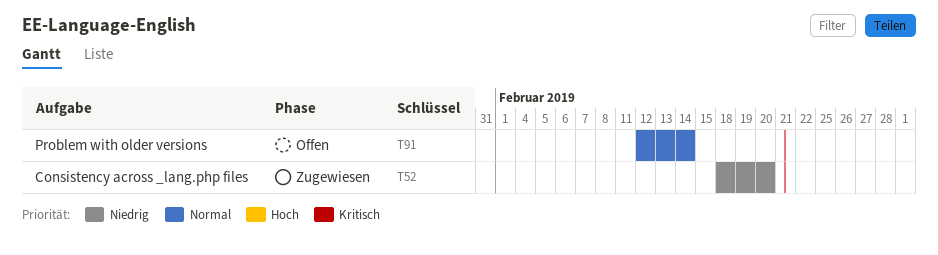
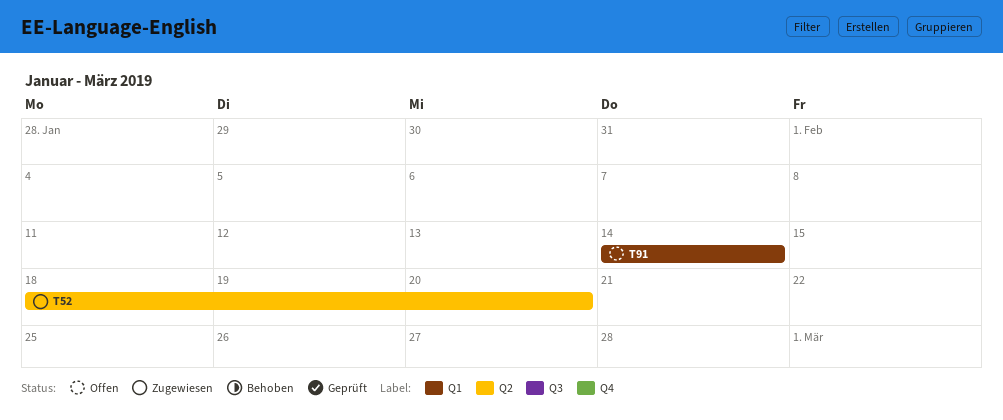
T91, start: Feb 12 -> Feb 14

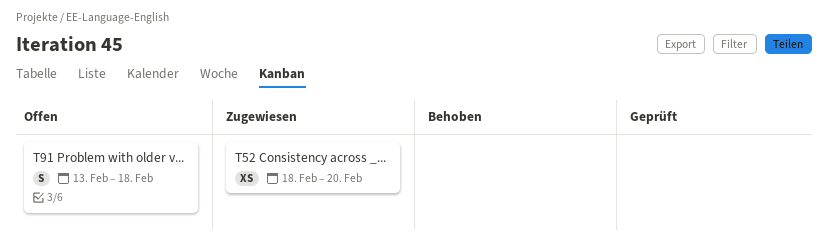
T91, start: Feb 14 -> Feb 13
T91, due: Feb 14 -> Feb 18

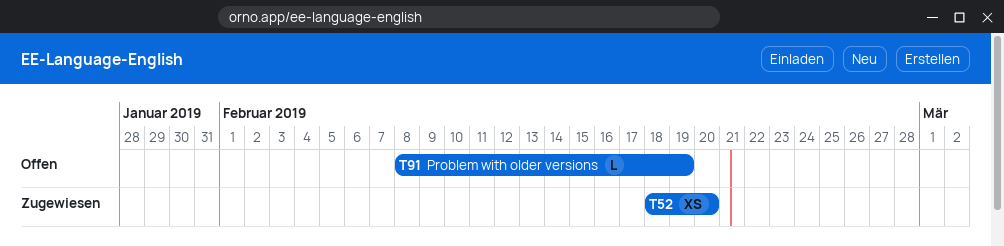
T91, estimate: S -> L
T91, start: Feb 13 -> Feb 8
T91, due: Feb 18 -> Feb 19

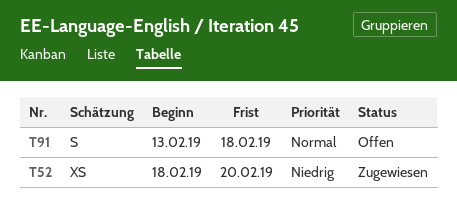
T91, estimate: L -> S
T91, start: Feb 8 -> Feb 13
T91, due: Feb 19 -> Feb 18

